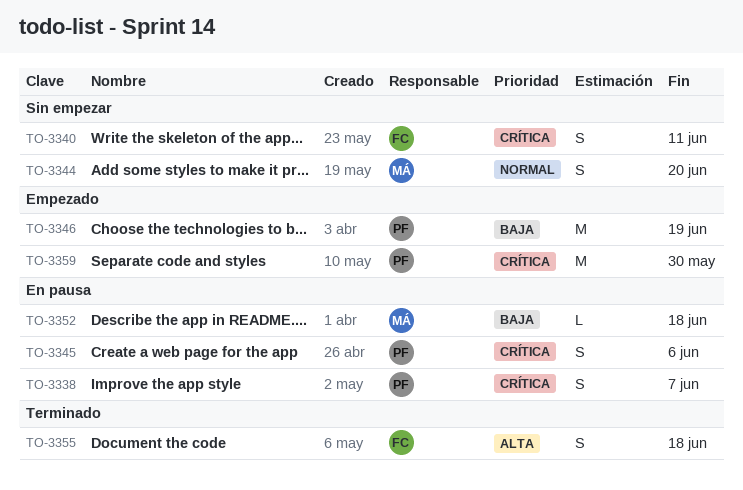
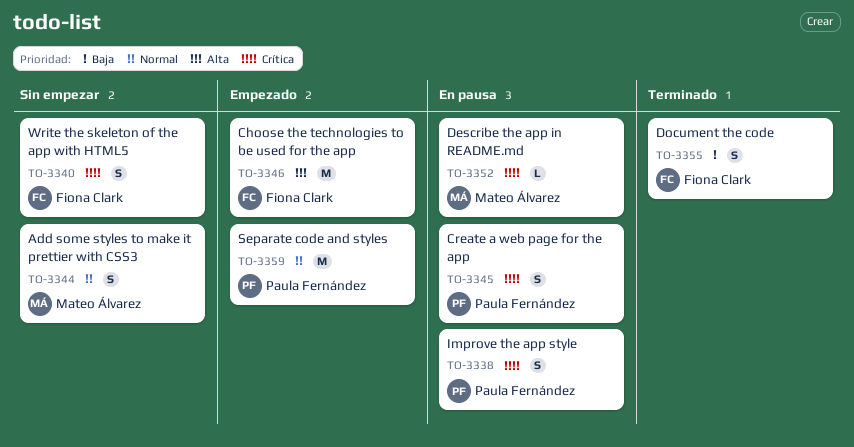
TO-3346, owner: Paula Fernández -> Fiona Clark
TO-3346, priority: Baja -> Alta
TO-3352, priority: Baja -> Crítica
TO-3355, priority: Alta -> Baja
TO-3359, priority: Crítica -> Normal

